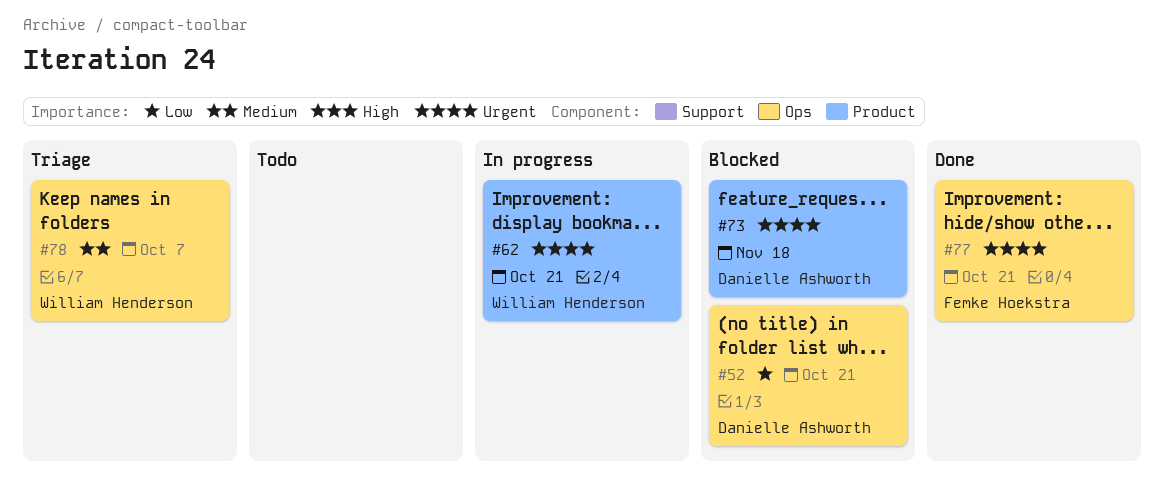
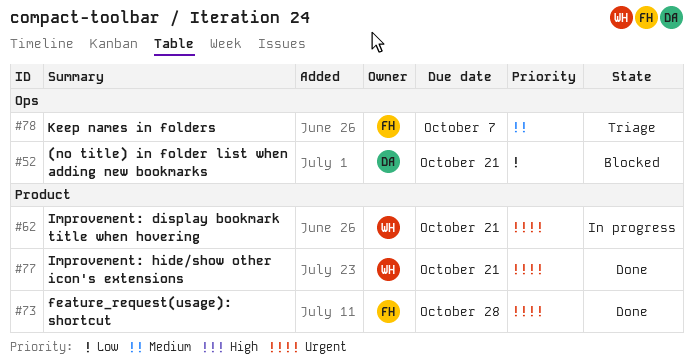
#73, status: Blocked -> Done
#73, owner: Danielle Ashworth -> Femke Hoekstra
#73, due: Nov 18 -> Oct 28
#77, owner: Femke Hoekstra -> William Henderson
#77, label: Ops -> Product
#78, owner: William Henderson -> Femke Hoekstra

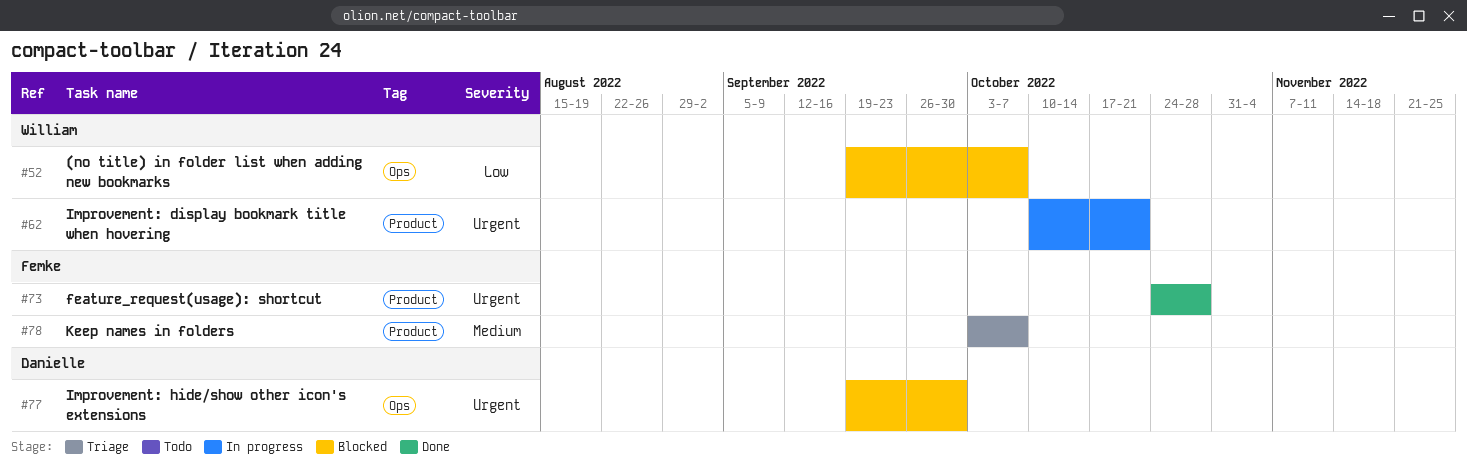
#52, owner: Danielle -> William
#52, due: Oct 21 -> Oct 7
#77, status: Done -> Blocked
#77, owner: William -> Danielle
#77, label: Product -> Ops
#77, due: Oct 21 -> Sep 30
#78, label: Ops -> Product

